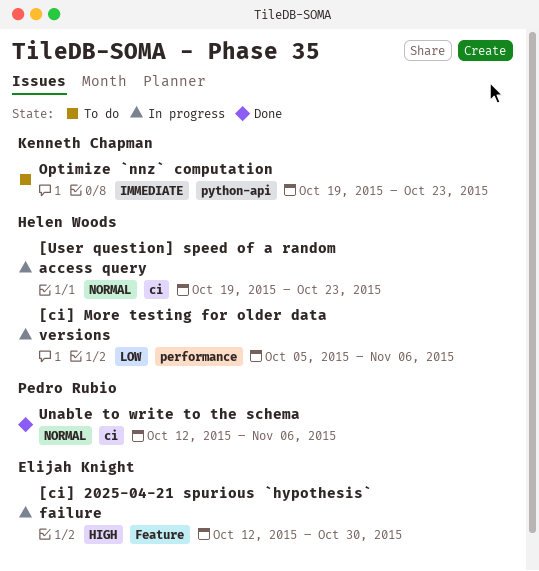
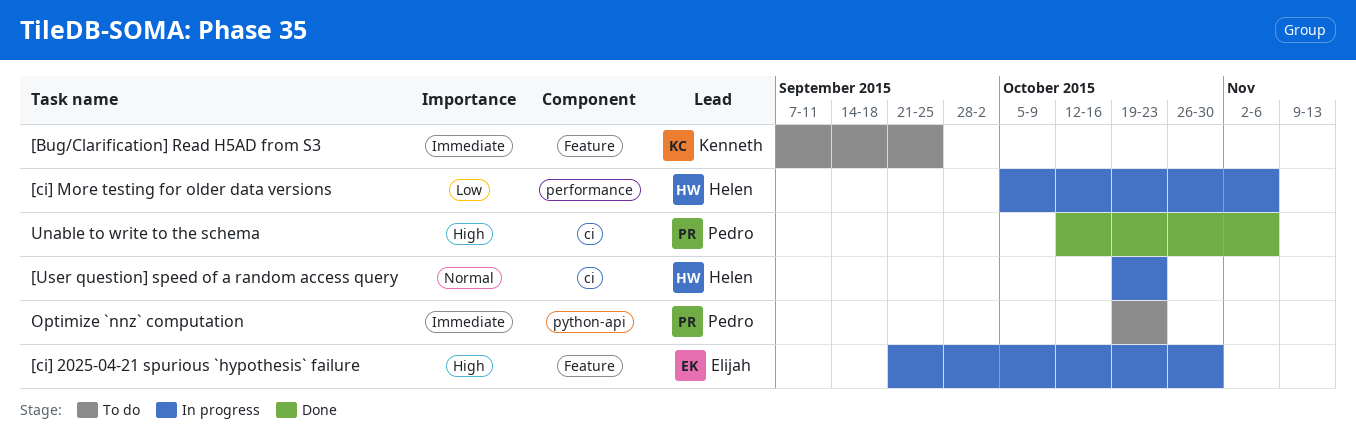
[Bug/Clarification] Read H5AD from S3: none -> present
[ci] 2025-04-21 spurious `hypothesis` failure, start: Oct 12 -> Sep 21
Optimize `nnz` computation, owner: Kenneth Chapman -> Pedro Rubio
Unable to write to the schema, priority: Normal -> High

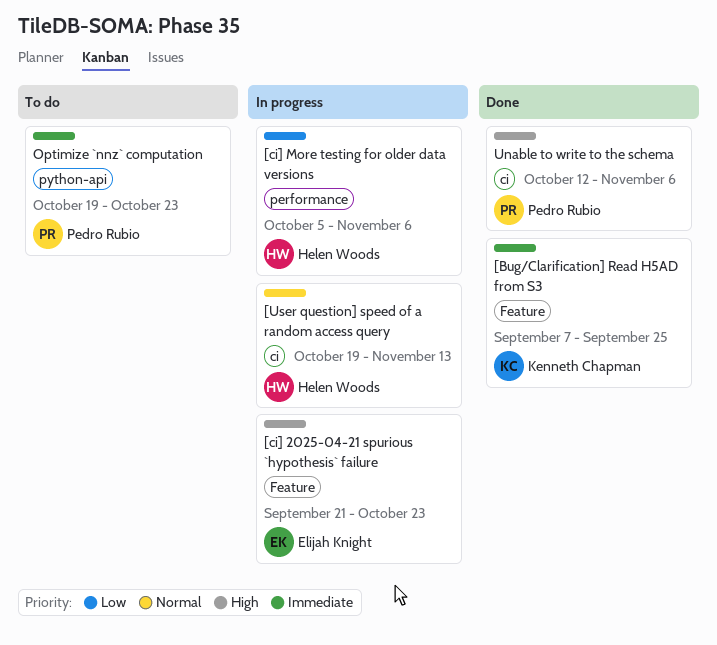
[Bug/Clarification] Read H5AD from S3, status: To do -> Done
[ci] 2025-04-21 spurious `hypothesis` failure, due: Oct 30 -> Oct 23
[User question] speed of a random access query, due: Oct 23 -> Nov 13

